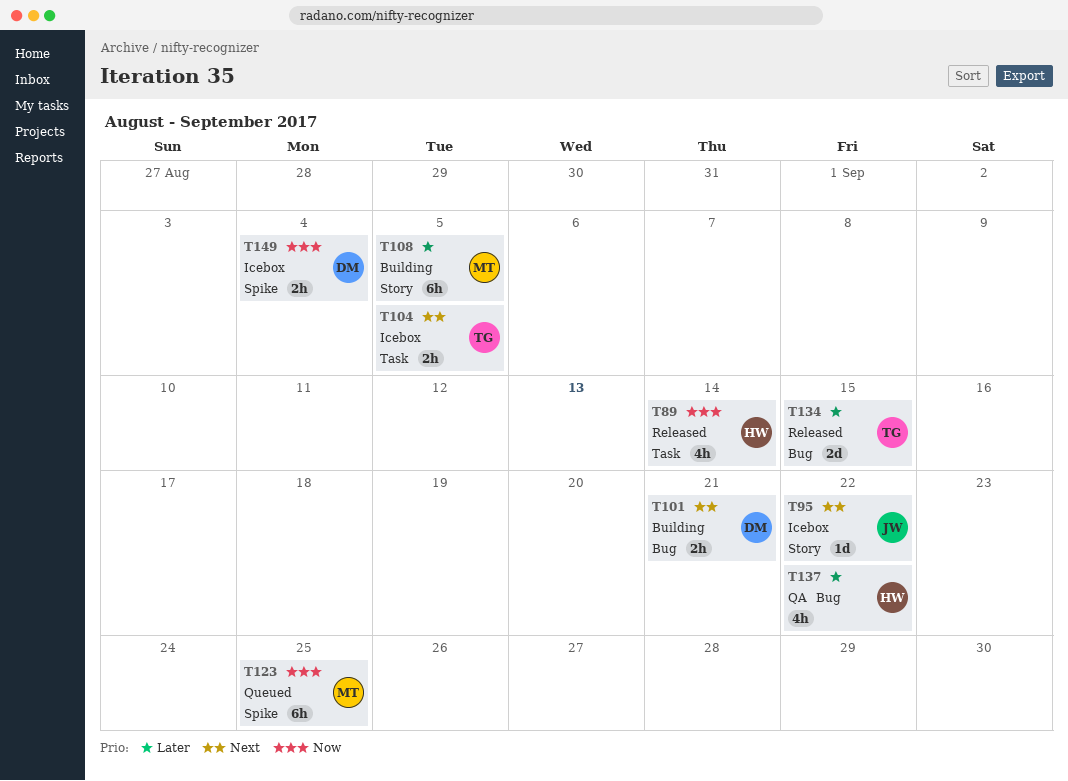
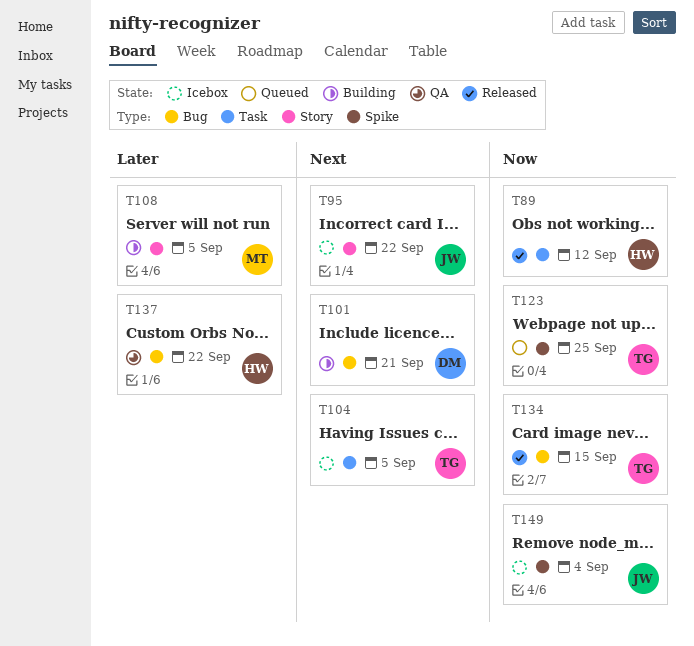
T89, due: Sep 14 -> Sep 12
T123, owner: MT -> TG
T134, priority: Later -> Now
T149, owner: DM -> JW

